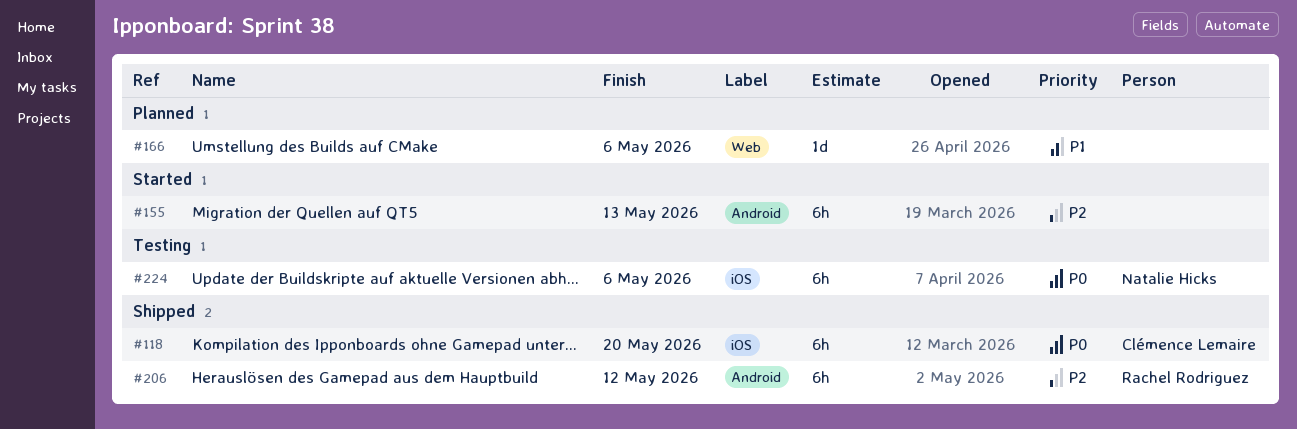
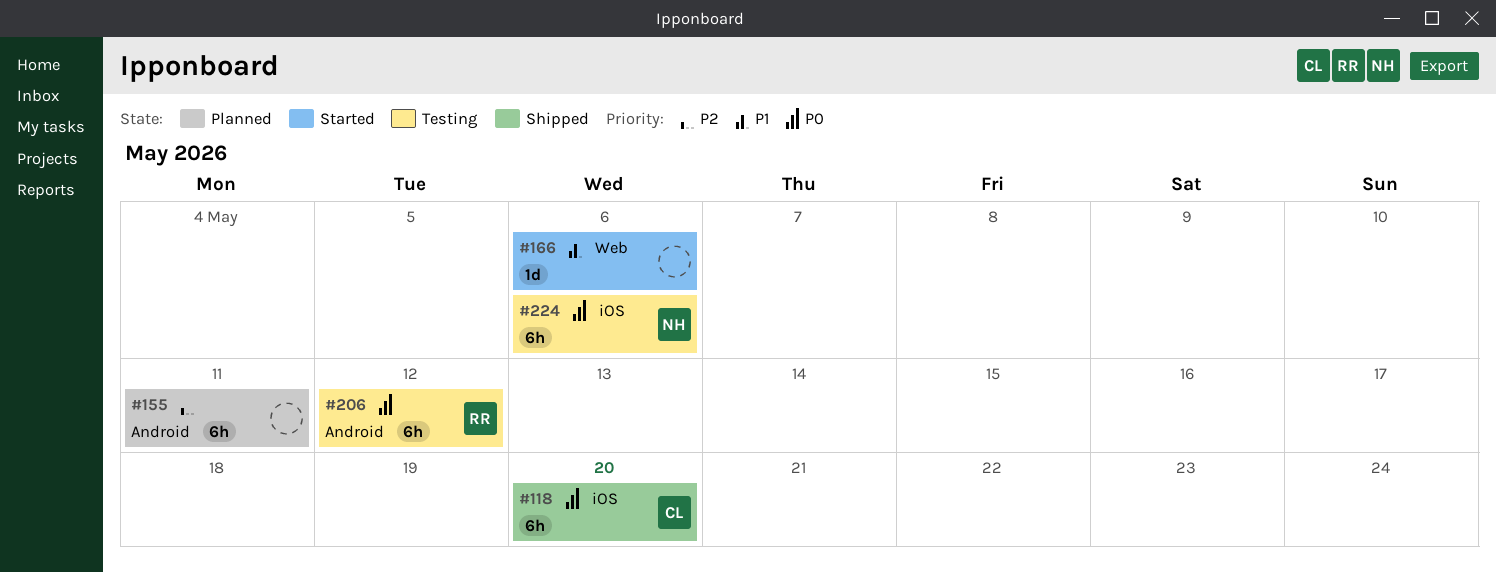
#155, status: Started -> Planned
#155, due: May 13 -> May 11
#166, status: Planned -> Started
#206, status: Shipped -> Testing
#206, priority: P2 -> P0

